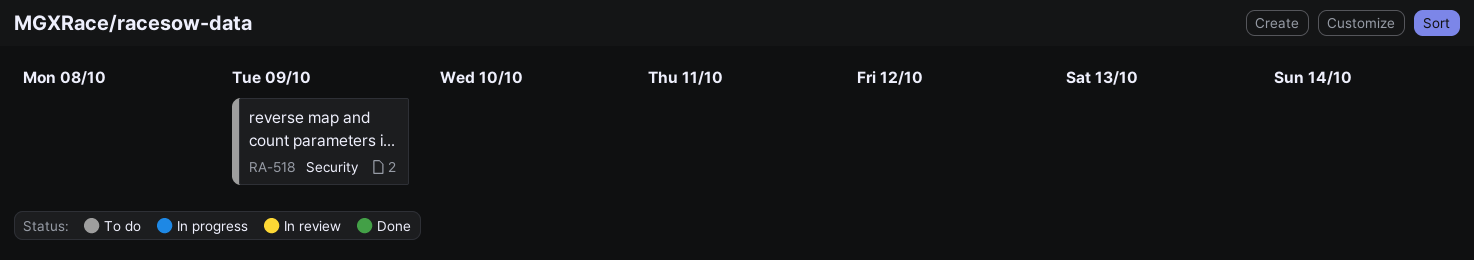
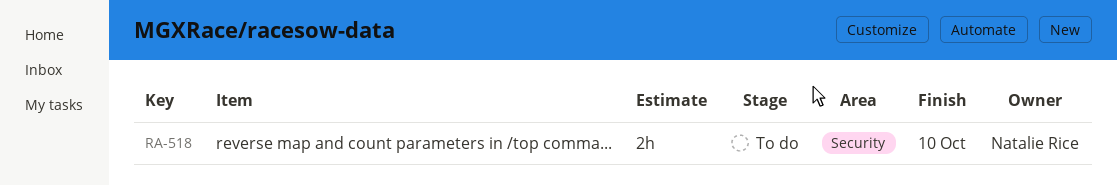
RA-518, due: Oct 9 -> Oct 10

